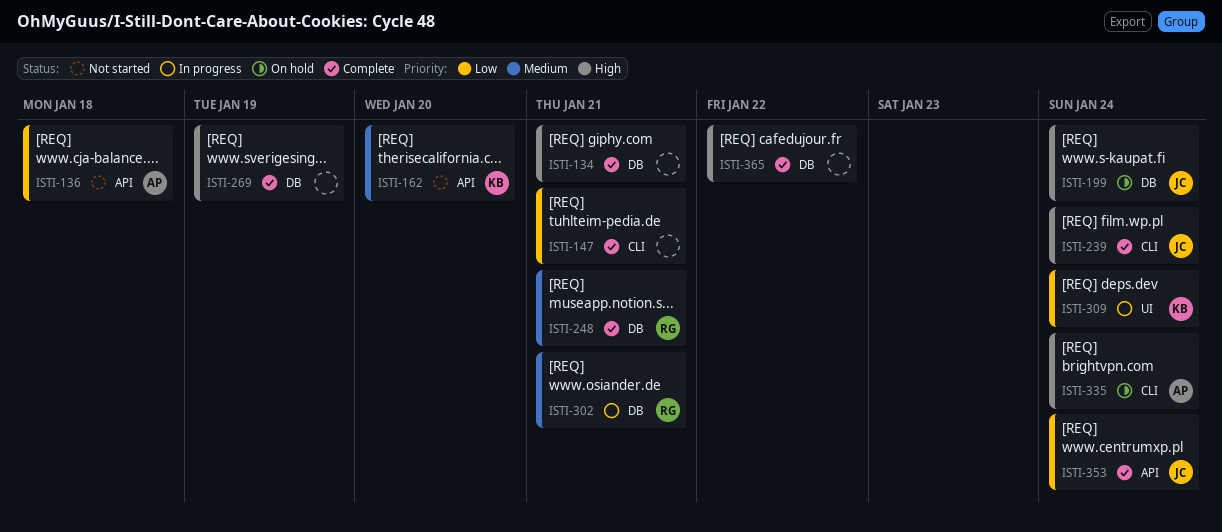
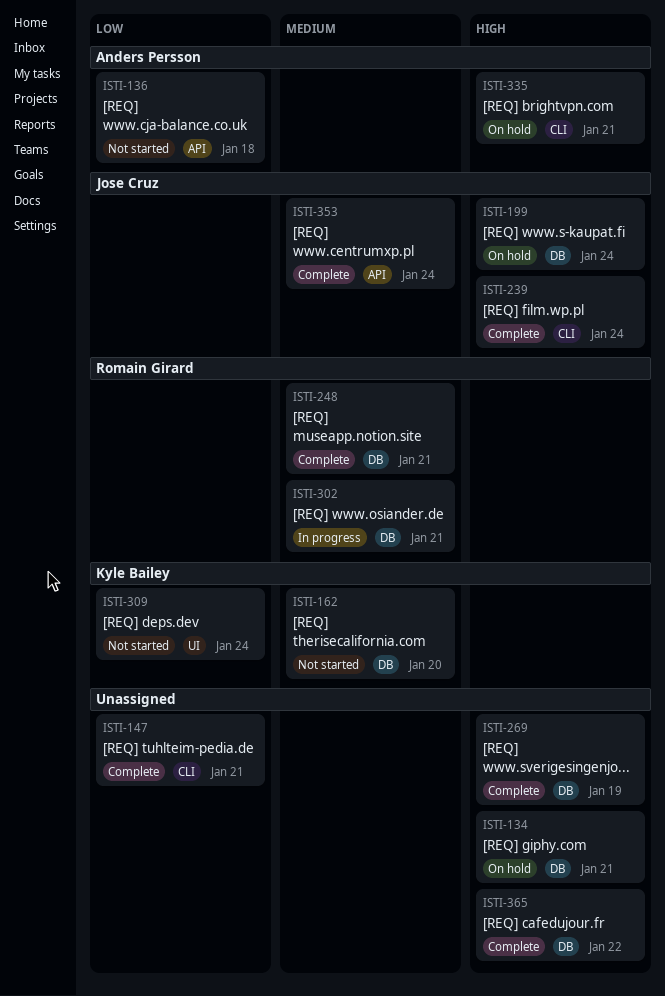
ISTI-134, status: Complete -> On hold
ISTI-162, label: API -> DB
ISTI-309, status: In progress -> Not started
ISTI-335, due: Jan 24 -> Jan 21
ISTI-353, priority: Low -> Medium

